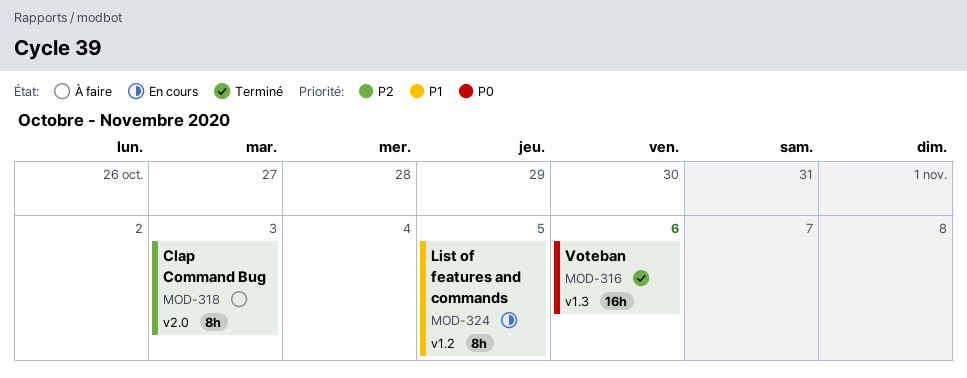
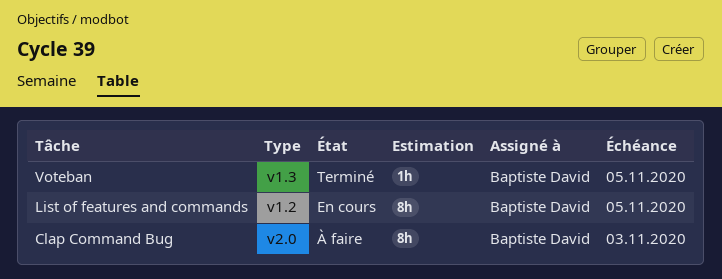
Voteban, estimate: 16h -> 1h
Voteban, due: Nov 6 -> Nov 5

